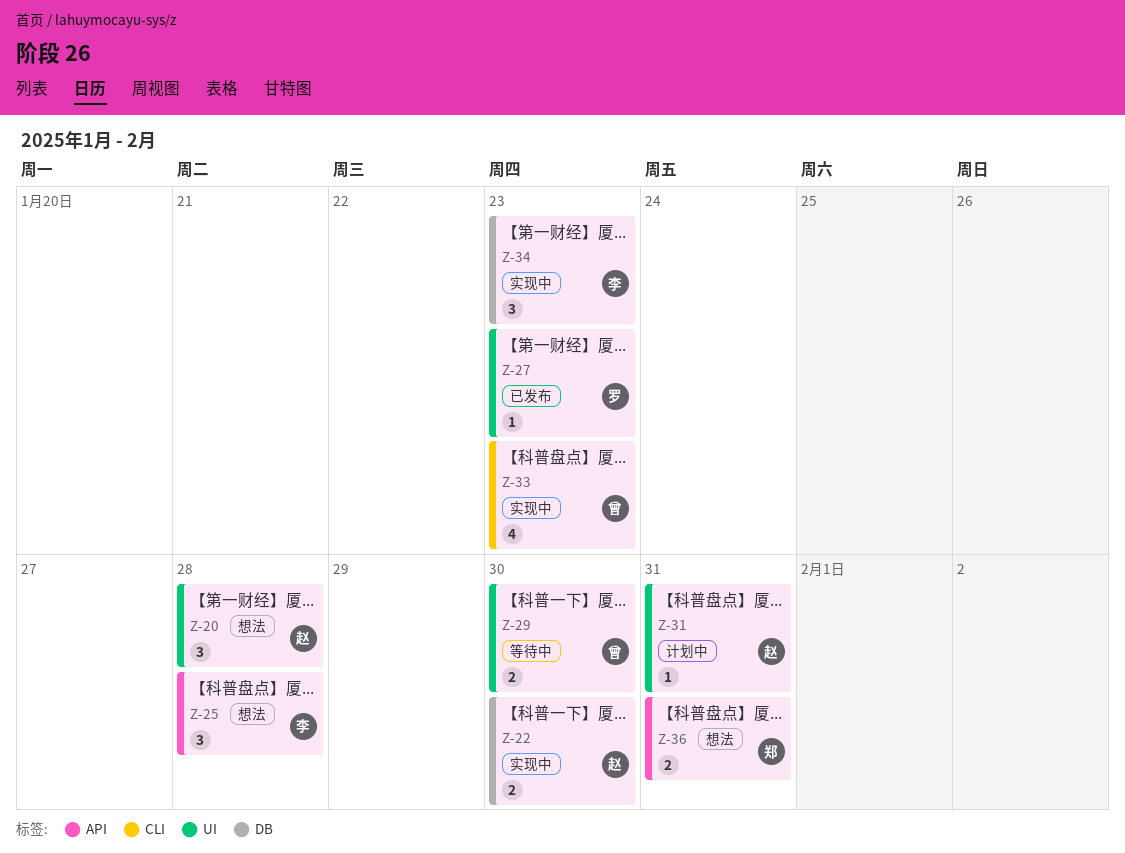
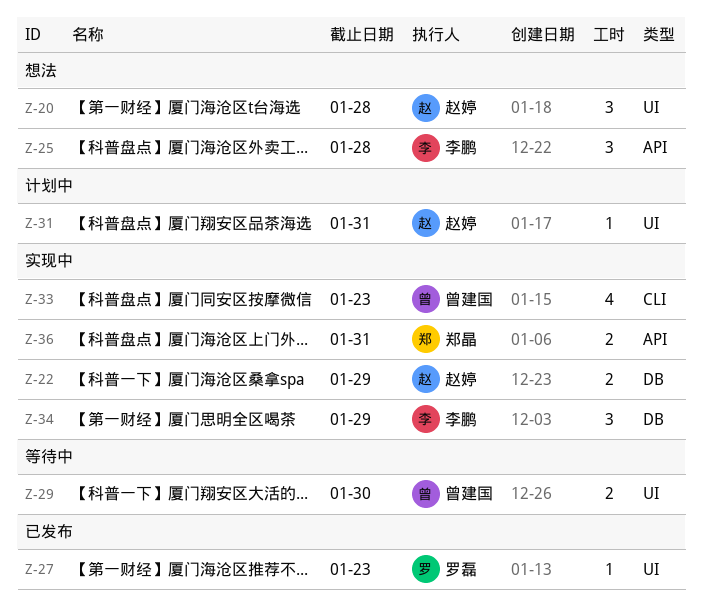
Z-22, due: Jan 30 -> Jan 29
Z-34, due: Jan 23 -> Jan 29
Z-36, status: 想法 -> 实现中

